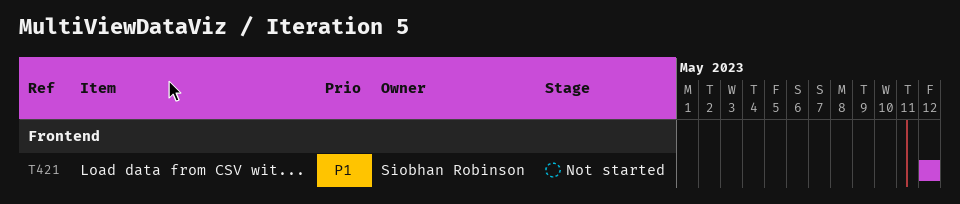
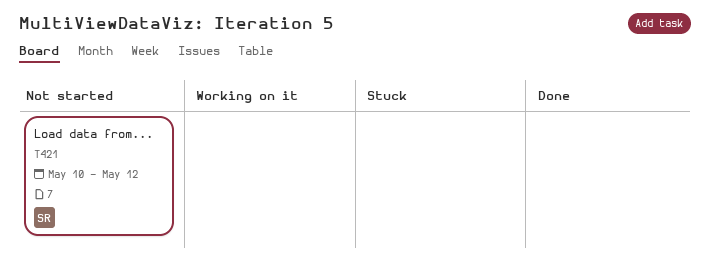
T421, start: May 12 -> May 10

